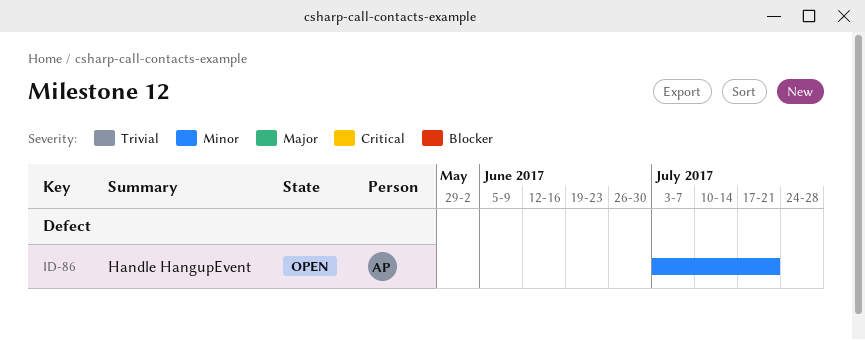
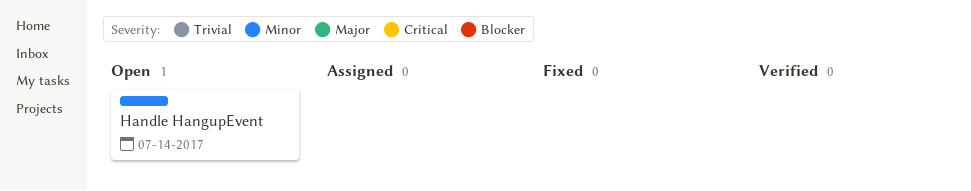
Handle HangupEvent, due: Jul 21 -> Jul 14

